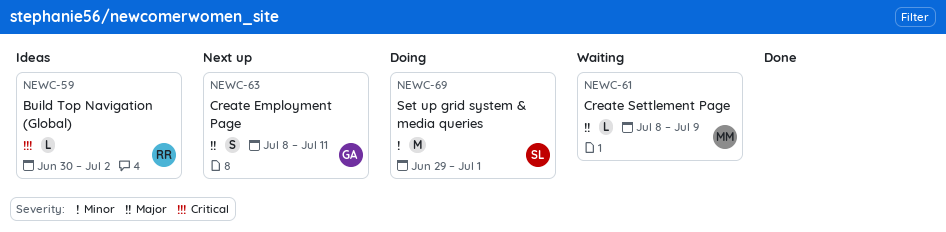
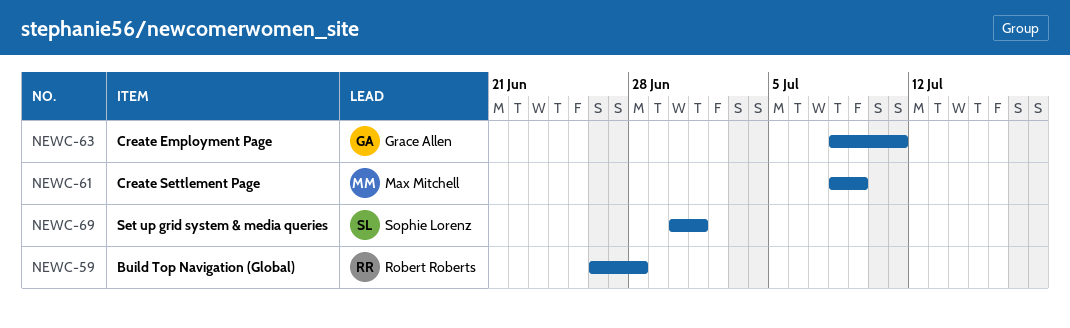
NEWC-59, start: Jun 30 -> Jun 26
NEWC-59, due: Jul 2 -> Jun 28
NEWC-69, start: Jun 29 -> Jun 30

